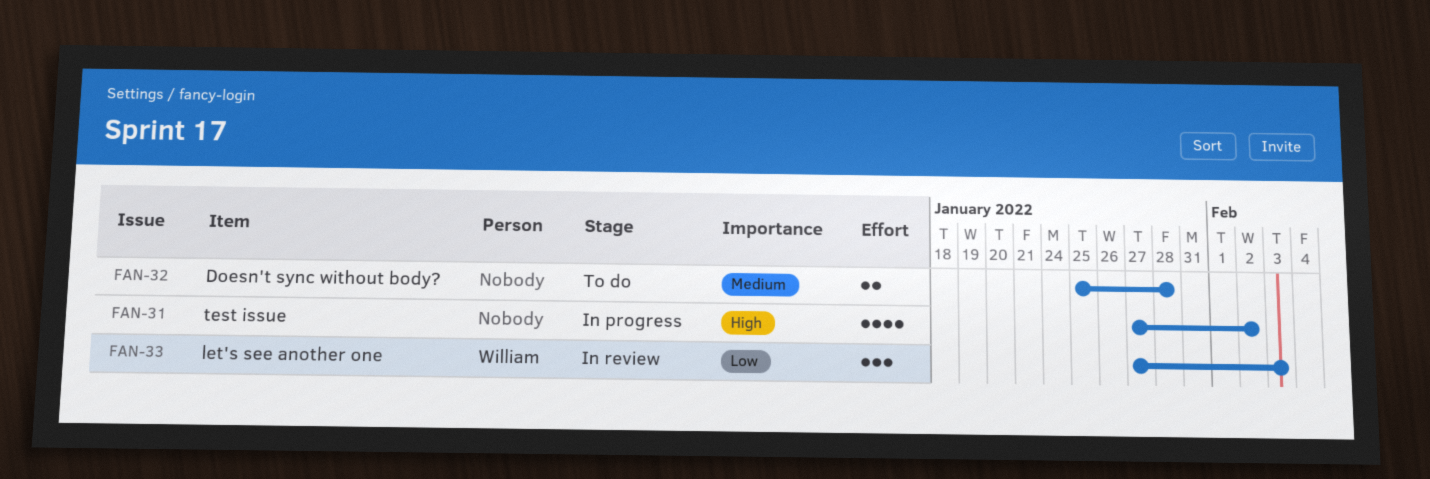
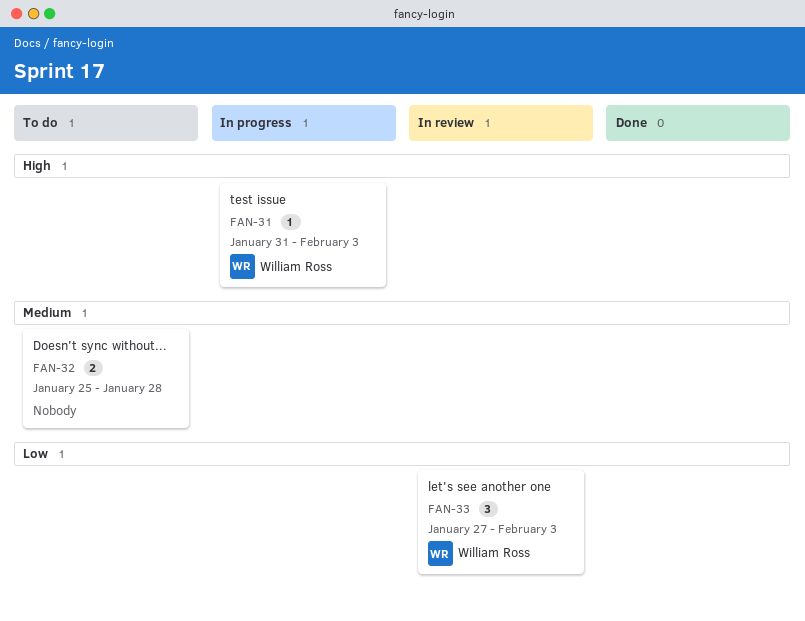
FAN-31, owner: none -> William Ross
FAN-31, estimate: 4 -> 1
FAN-31, start: Jan 27 -> Jan 31
FAN-31, due: Feb 2 -> Feb 3

